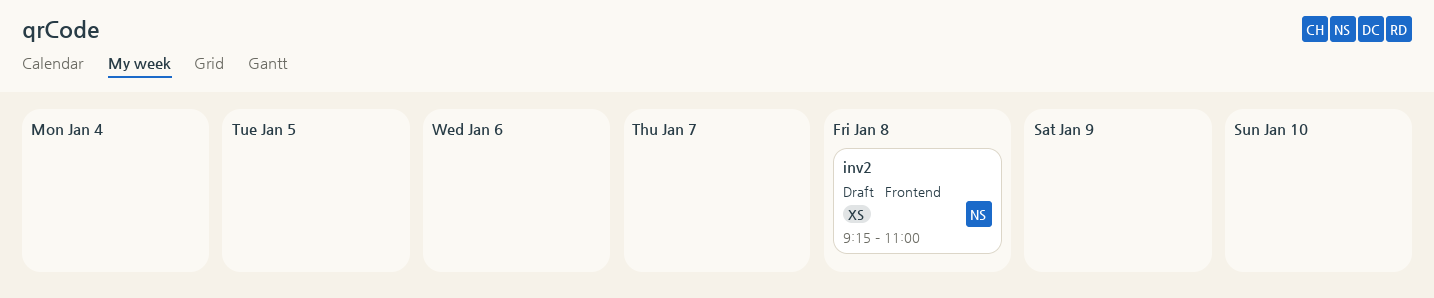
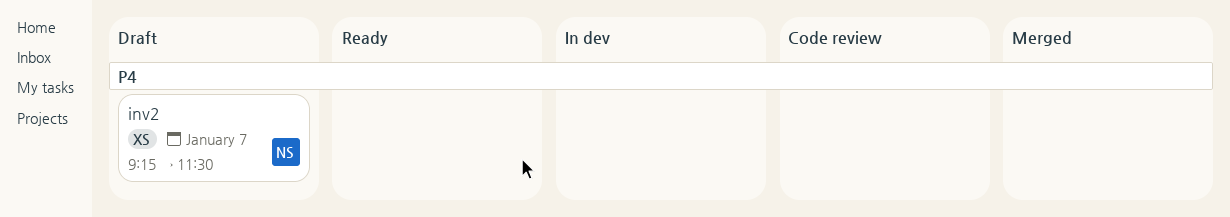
inv2, day: Jan 8 -> Jan 7
inv2, ends: 11:00 -> 11:30

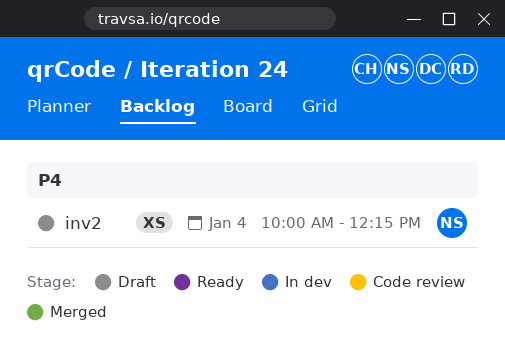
inv2, day: Jan 7 -> Jan 4
inv2, begins: 09:15 -> 10:00
inv2, ends: 11:30 -> 12:15

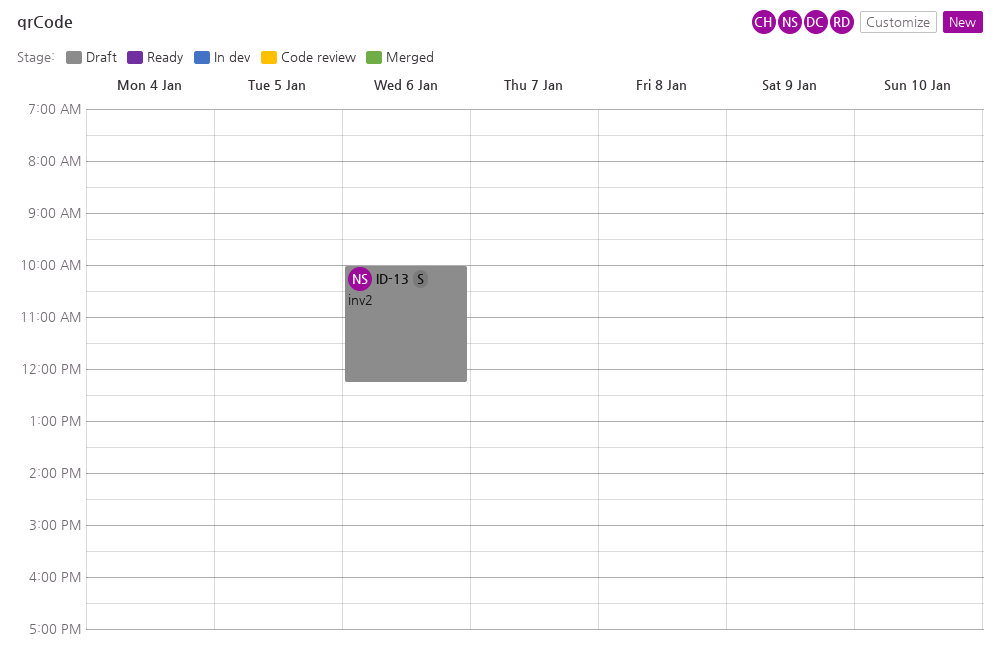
inv2, estimate: XS -> S
inv2, day: Jan 4 -> Jan 6

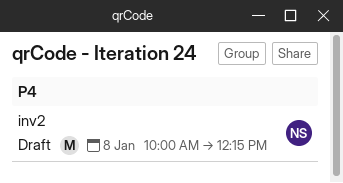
inv2, estimate: S -> M
inv2, day: Jan 6 -> Jan 8

